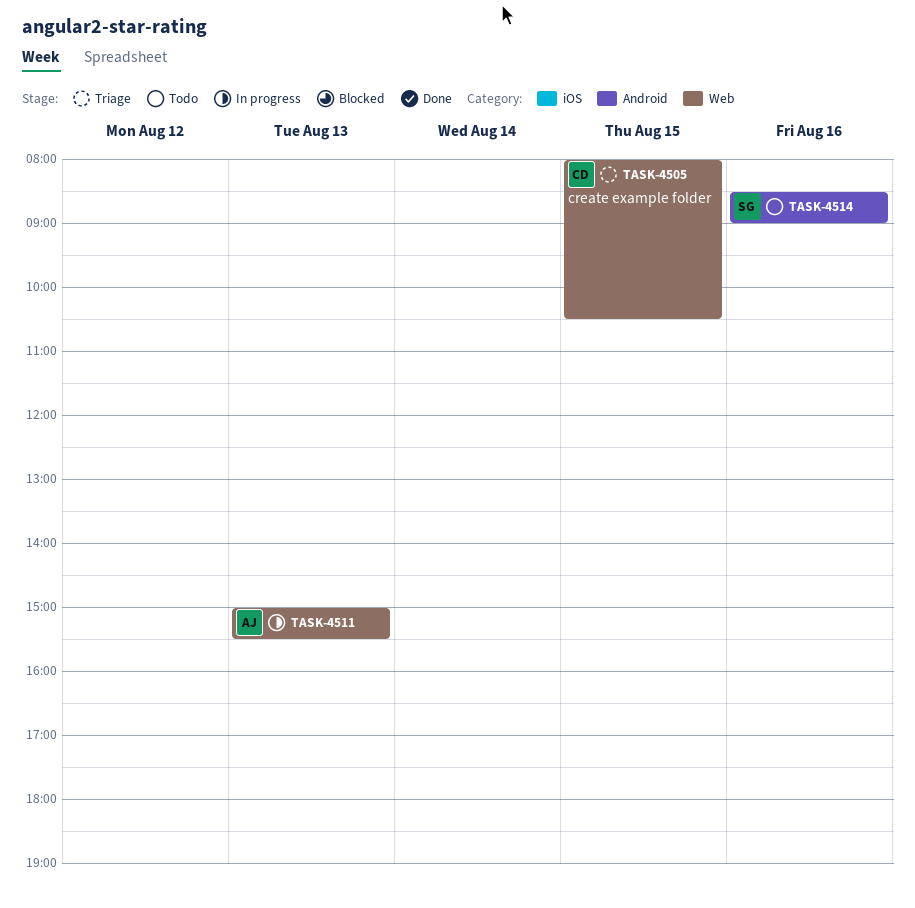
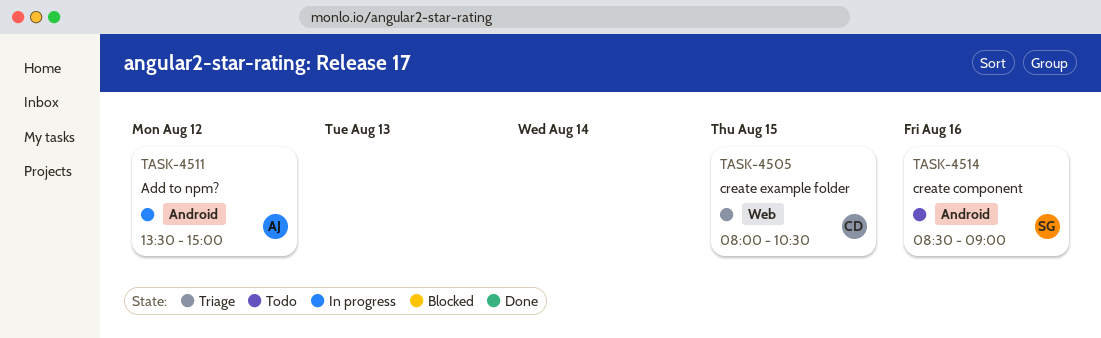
TASK-4511, label: Web -> Android
TASK-4511, day: Aug 13 -> Aug 12
TASK-4511, begins: 15:00 -> 13:30
TASK-4511, ends: 15:30 -> 15:00

